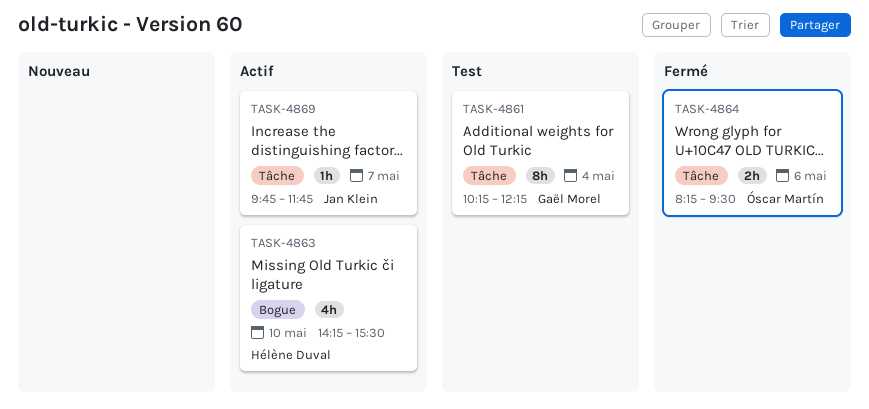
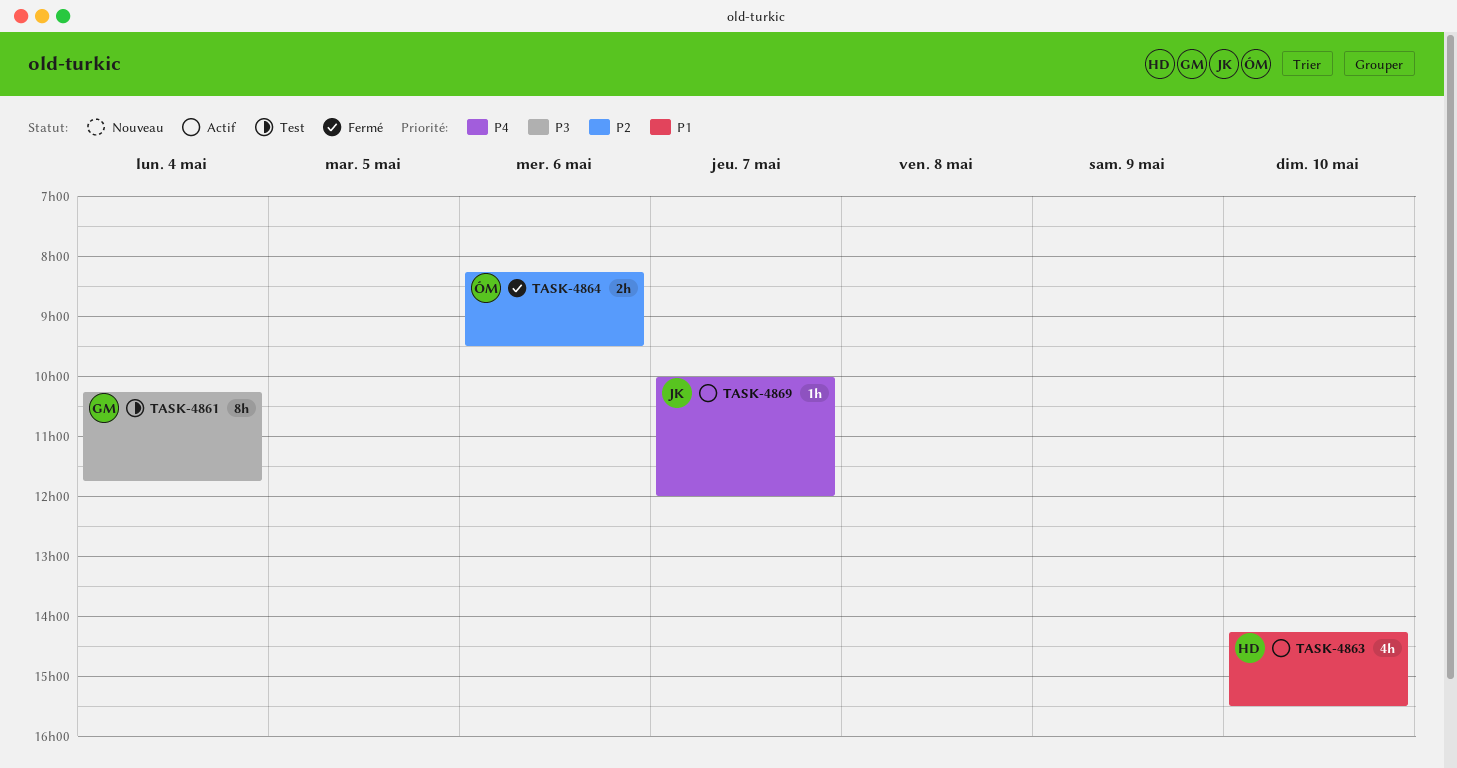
TASK-4861, ends: 12:15 -> 11:45
TASK-4869, begins: 09:45 -> 10:00
TASK-4869, ends: 11:45 -> 12:00

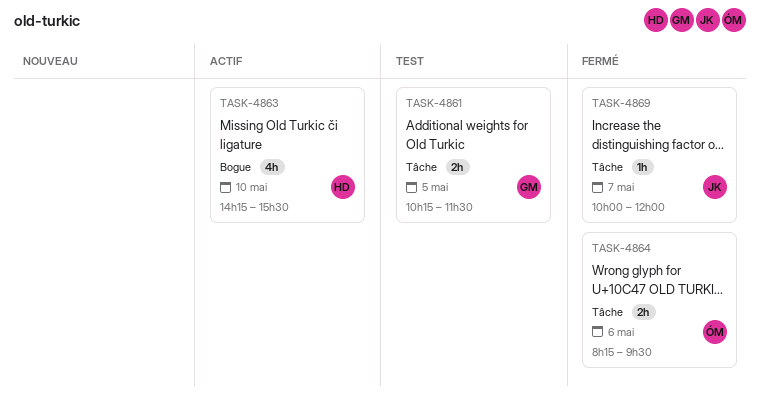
TASK-4861, estimate: 8h -> 2h
TASK-4861, day: May 4 -> May 5
TASK-4861, ends: 11:45 -> 11:30
TASK-4869, status: Actif -> Fermé

